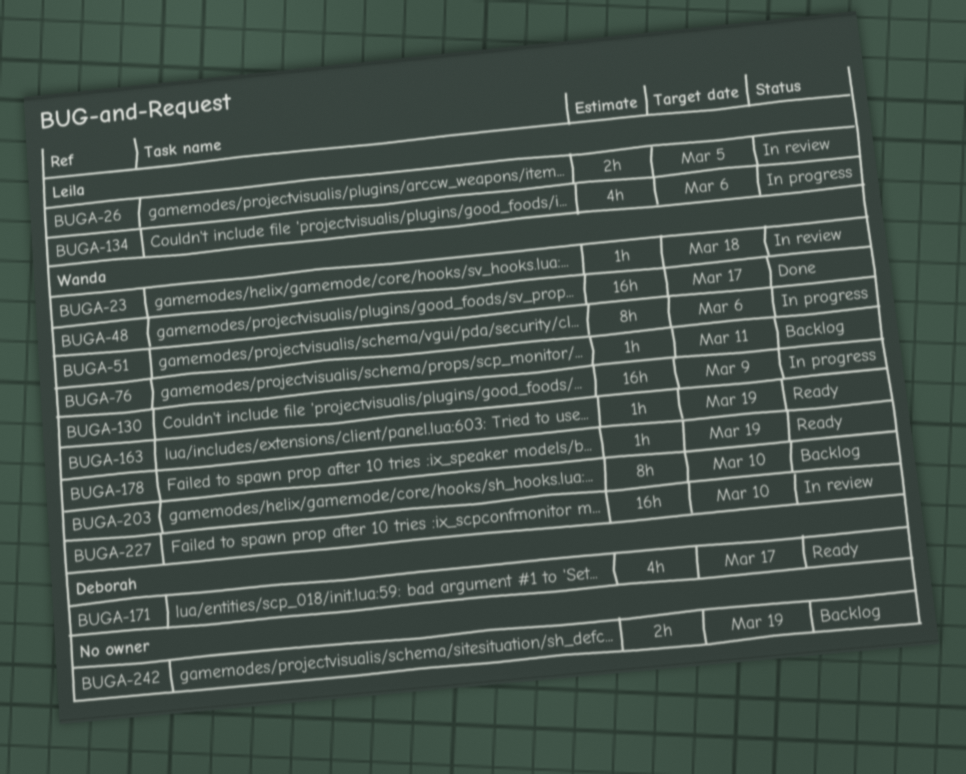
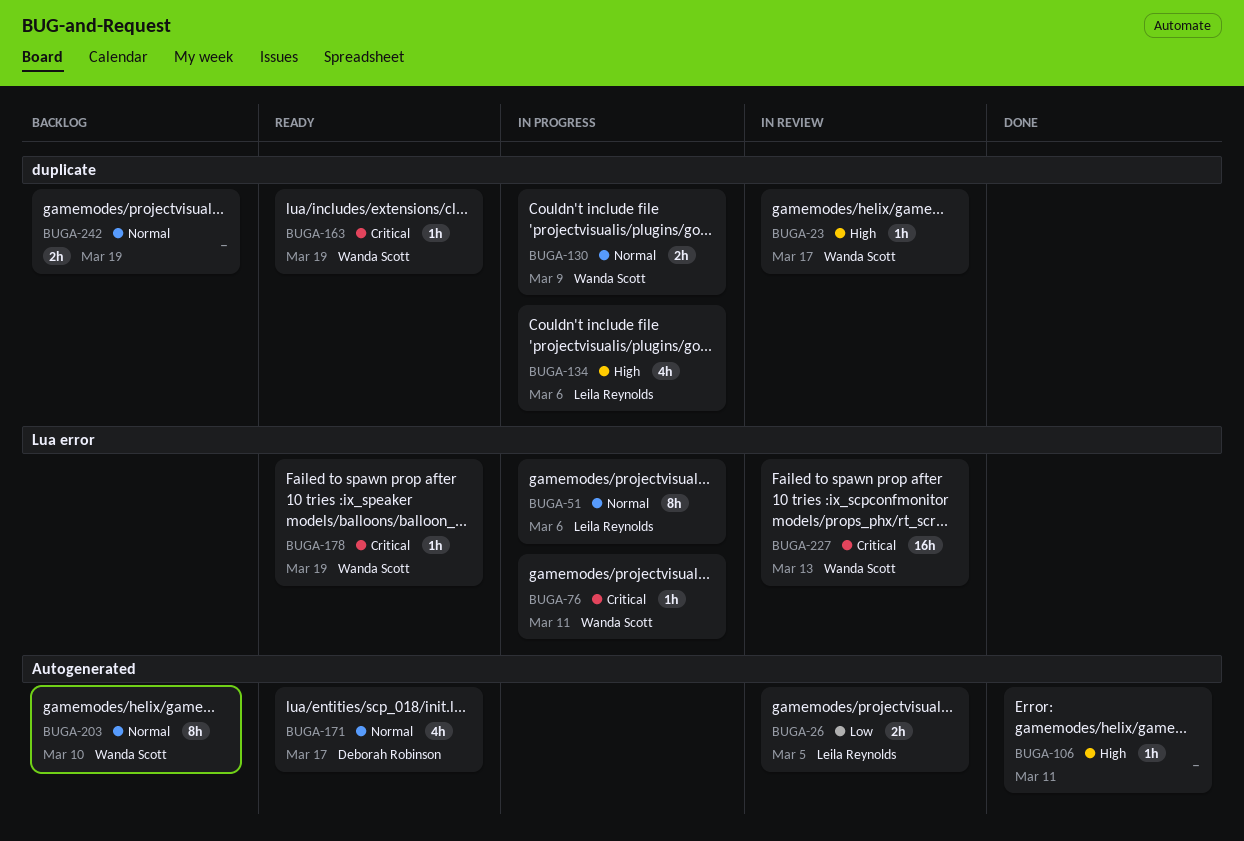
BUGA-23, due: Mar 18 -> Mar 17
BUGA-48: present -> none
BUGA-51, owner: Wanda Scott -> Leila Reynolds
BUGA-76, status: Backlog -> In progress
BUGA-106: none -> present
BUGA-130, estimate: 16h -> 2h
BUGA-227, due: Mar 10 -> Mar 13

